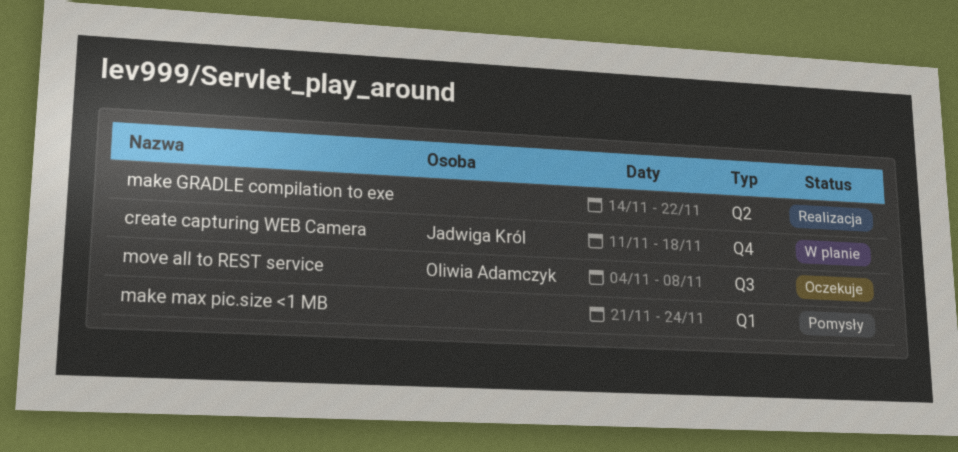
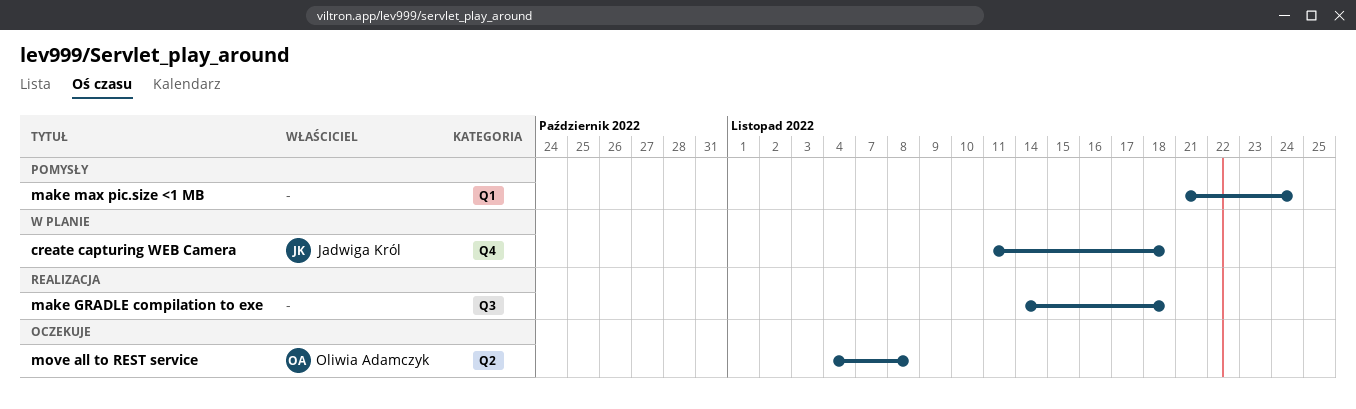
make GRADLE compilation to exe, label: Q2 -> Q3
make GRADLE compilation to exe, due: Nov 22 -> Nov 18
move all to REST service, label: Q3 -> Q2

